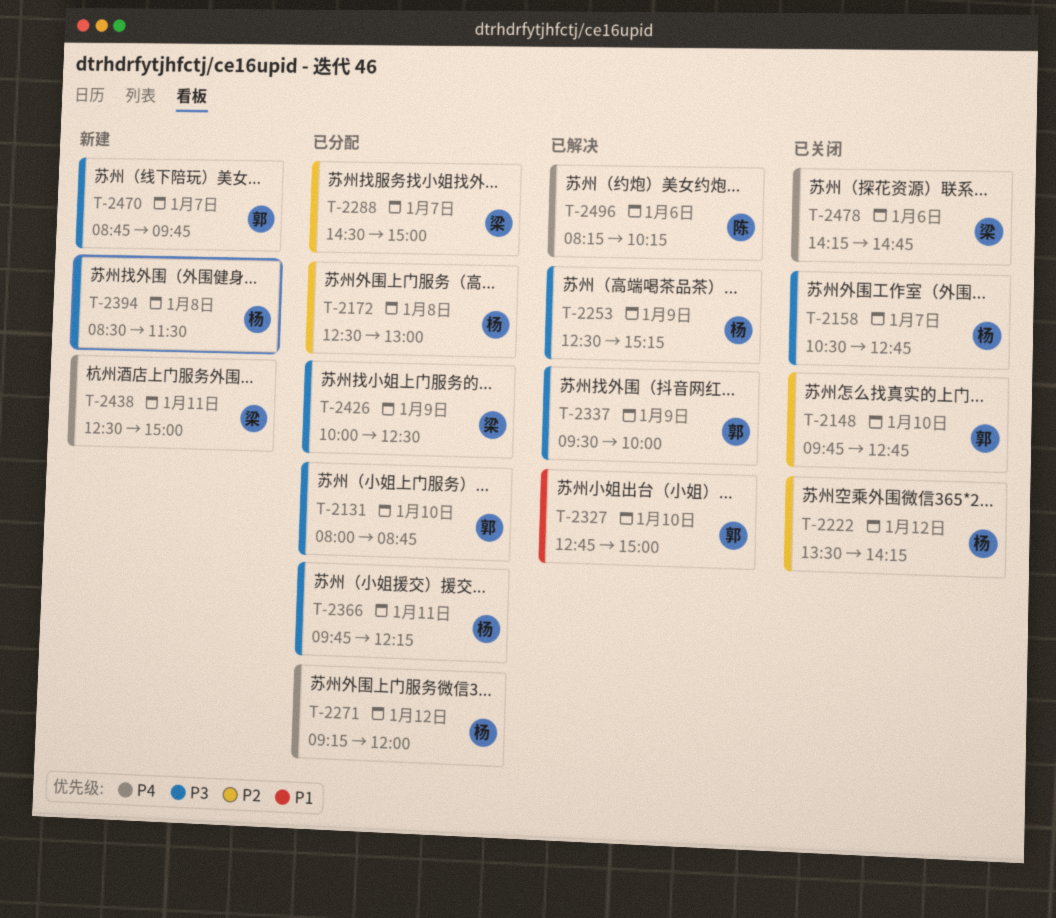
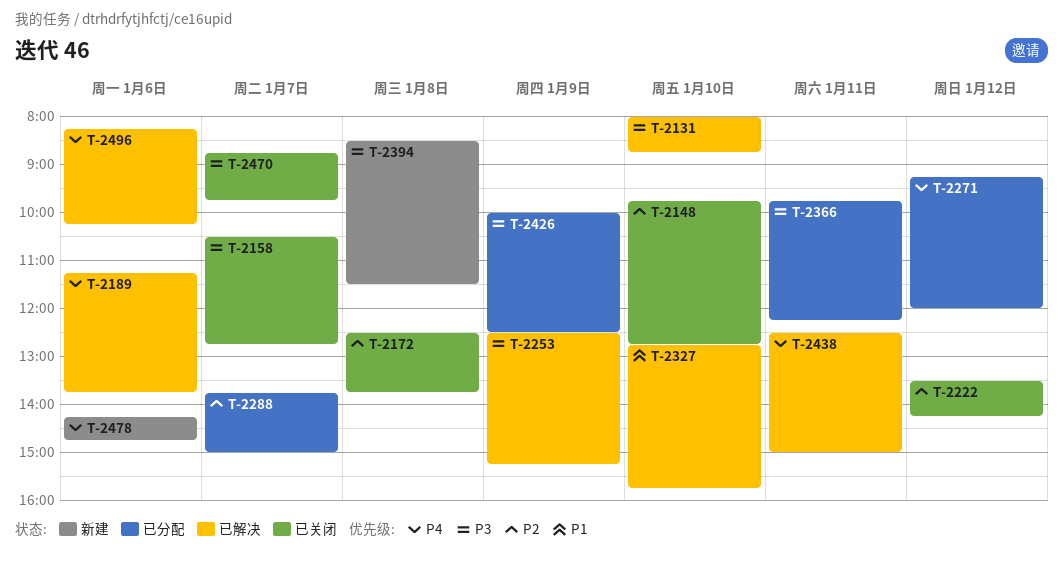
T-2131, status: 已分配 -> 已解决
T-2172, status: 已分配 -> 已关闭
T-2172, ends: 13:00 -> 13:45
T-2189: none -> present
T-2288, begins: 14:30 -> 13:45
T-2327, ends: 15:00 -> 15:45
T-2337: present -> none
T-2438, status: 新建 -> 已解决
T-2470, status: 新建 -> 已关闭
T-2478, status: 已关闭 -> 新建

